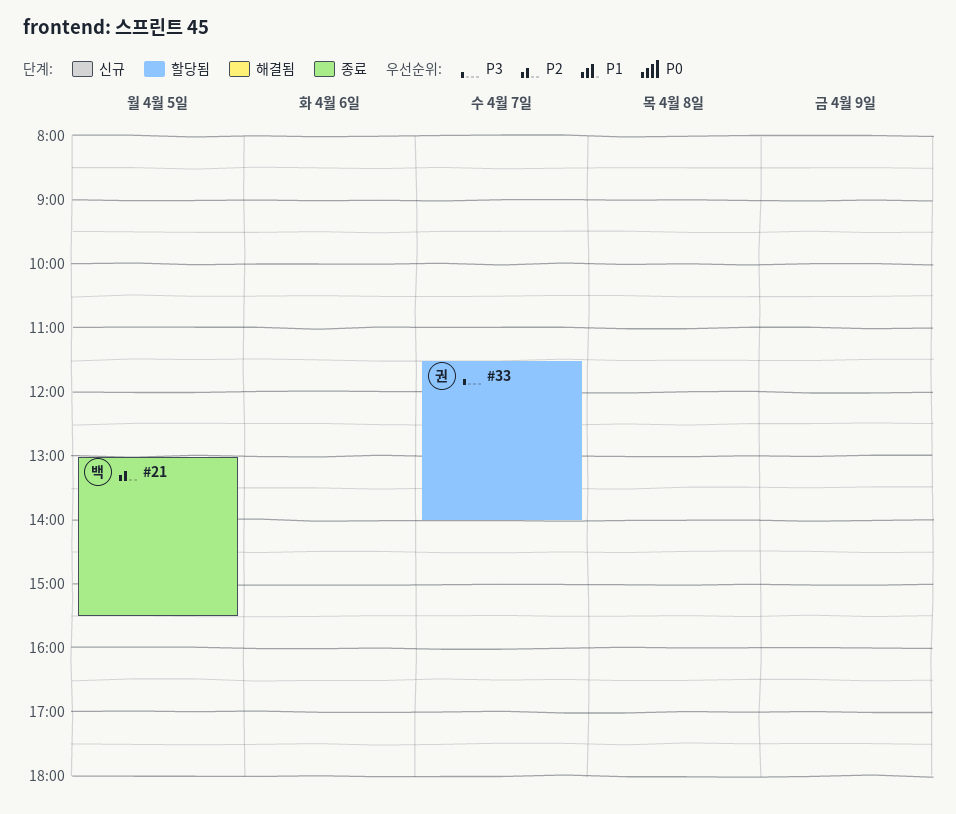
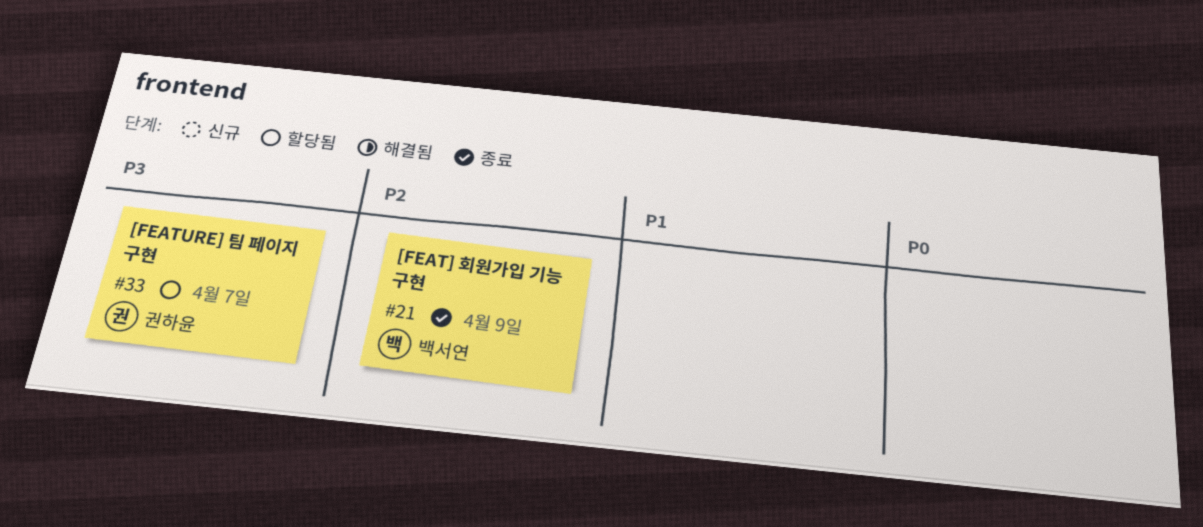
#21, day: Apr 5 -> Apr 9

